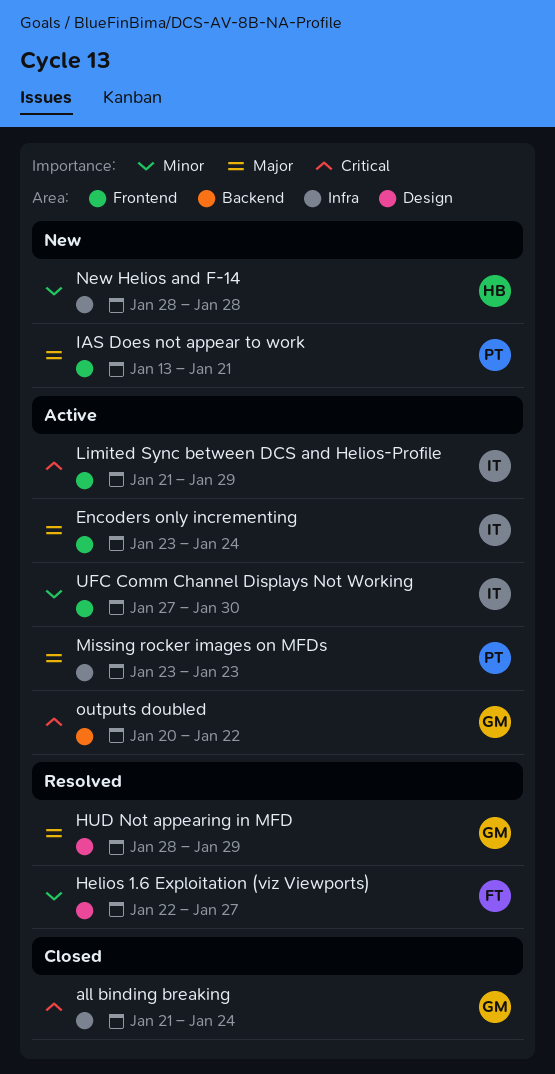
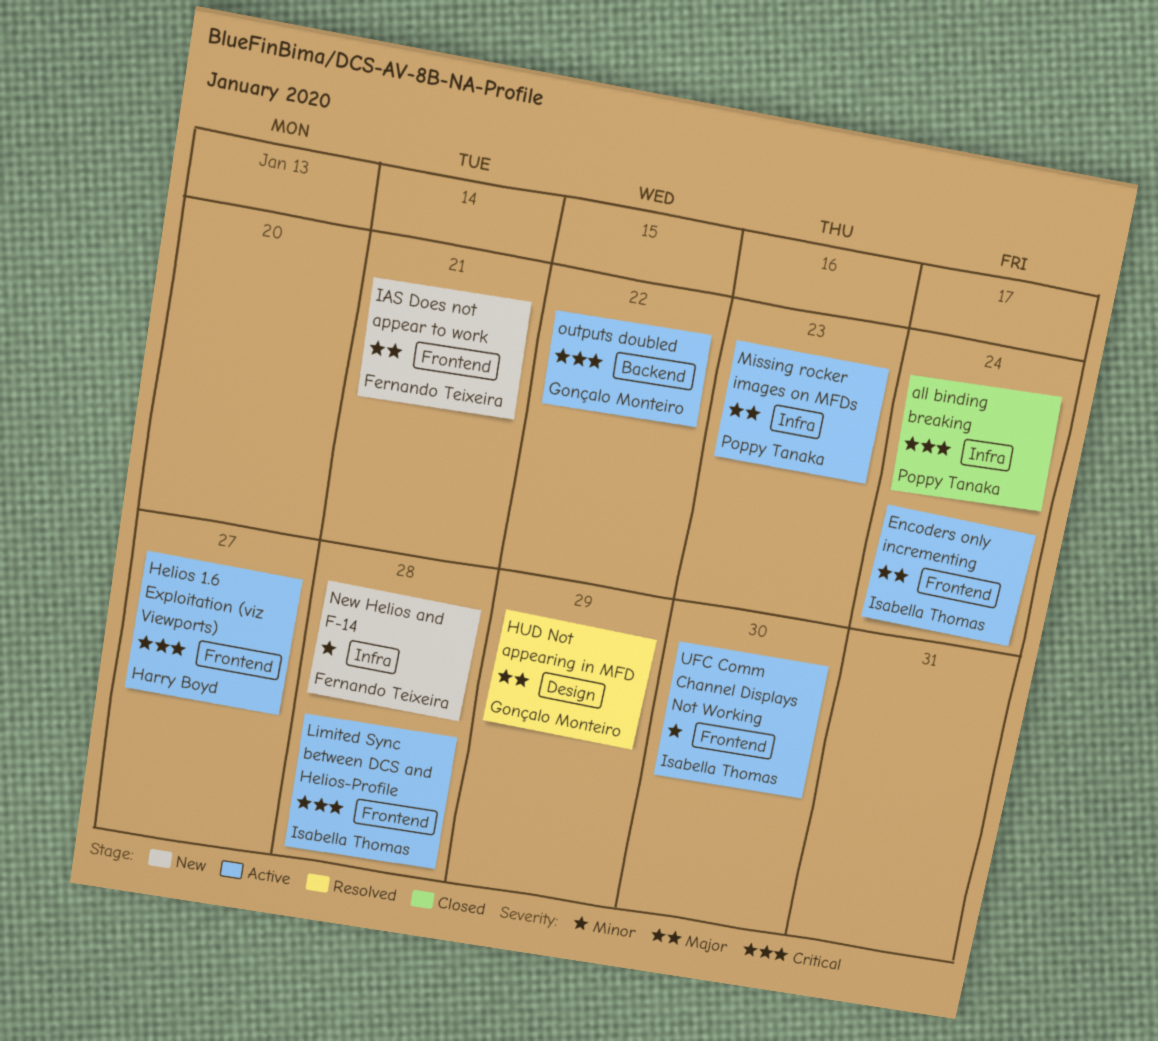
all binding breaking, owner: Gonçalo Monteiro -> Poppy Tanaka
Helios 1.6 Exploitation (viz Viewports), status: Resolved -> Active
Helios 1.6 Exploitation (viz Viewports), owner: Fernando Teixeira -> Harry Boyd
Helios 1.6 Exploitation (viz Viewports), priority: Minor -> Critical
Helios 1.6 Exploitation (viz Viewports), label: Design -> Frontend
IAS Does not appear to work, owner: Poppy Tanaka -> Fernando Teixeira
Limited Sync between DCS and Helios-Profile, due: Jan 29 -> Jan 28
New Helios and F-14, owner: Harry Boyd -> Fernando Teixeira

